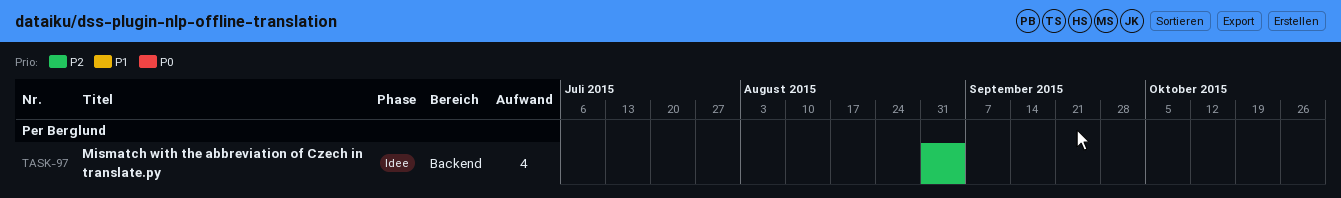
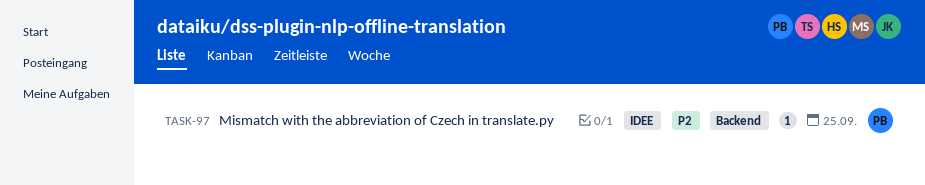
TASK-97, estimate: 4 -> 1
TASK-97, due: Sep 4 -> Sep 25

